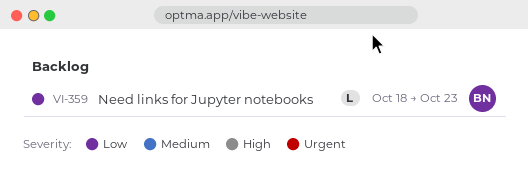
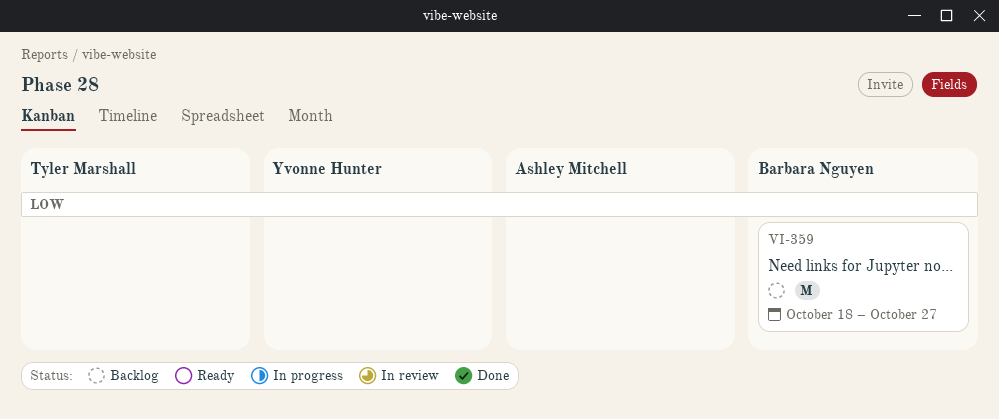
VI-359, estimate: L -> M
VI-359, due: Oct 23 -> Oct 27

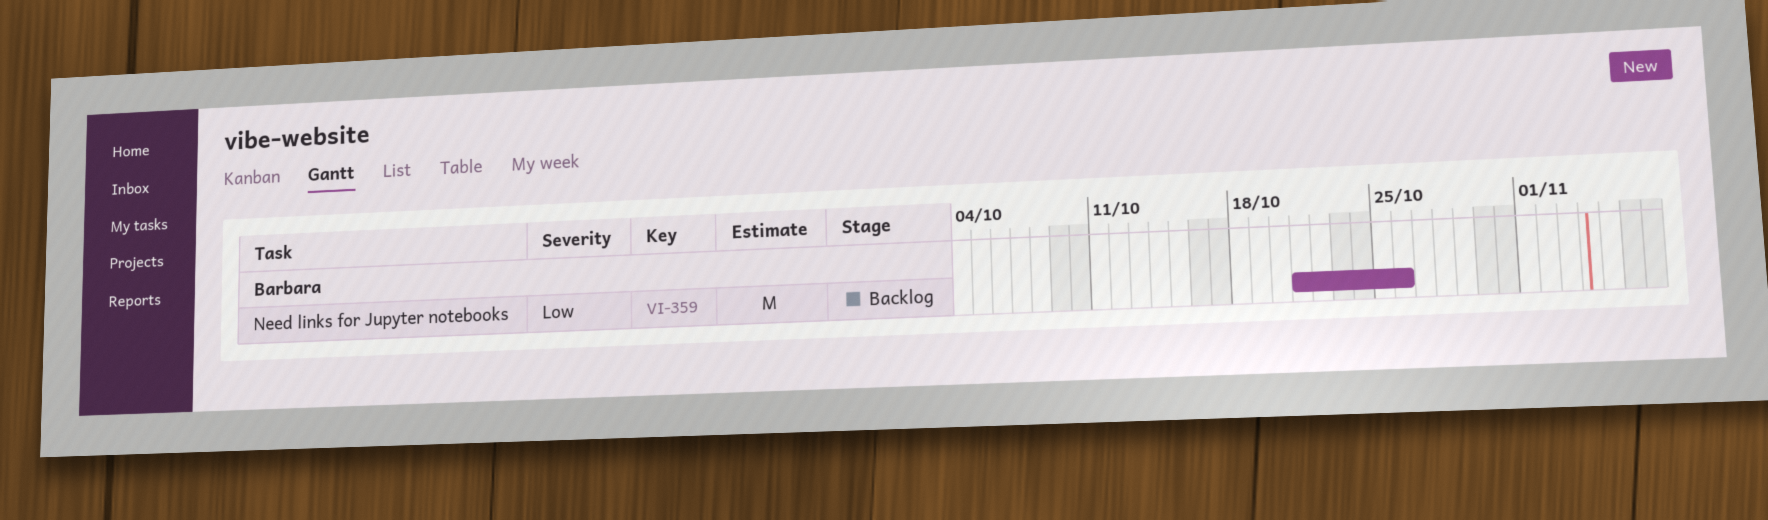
VI-359, start: Oct 18 -> Oct 21
VI-359, due: Oct 27 -> Oct 26

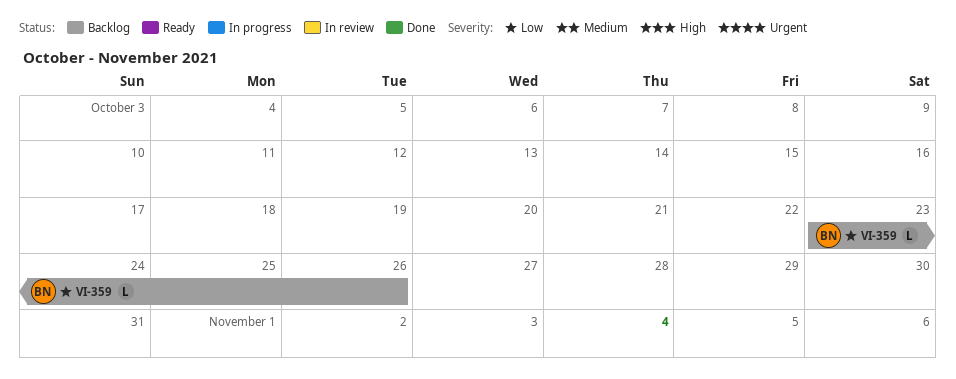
VI-359, estimate: M -> L
VI-359, start: Oct 21 -> Oct 23

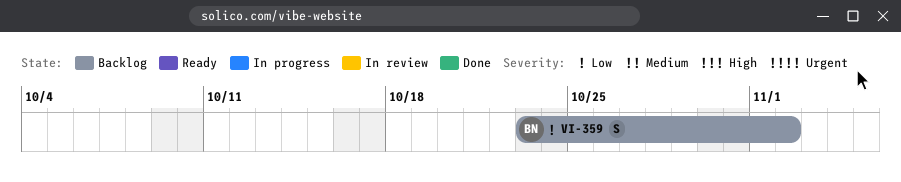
VI-359, estimate: L -> S
VI-359, due: Oct 26 -> Nov 2

